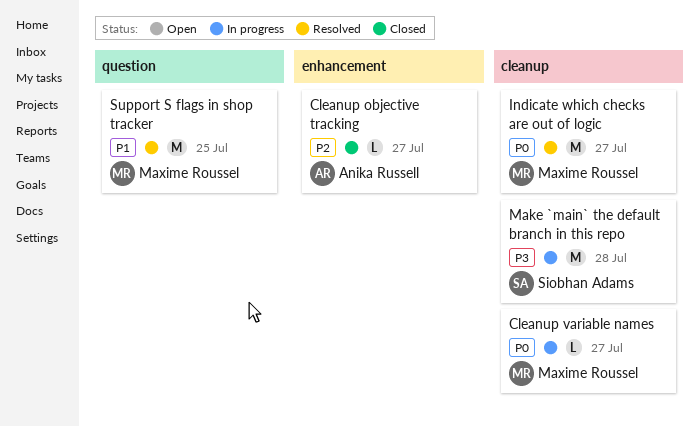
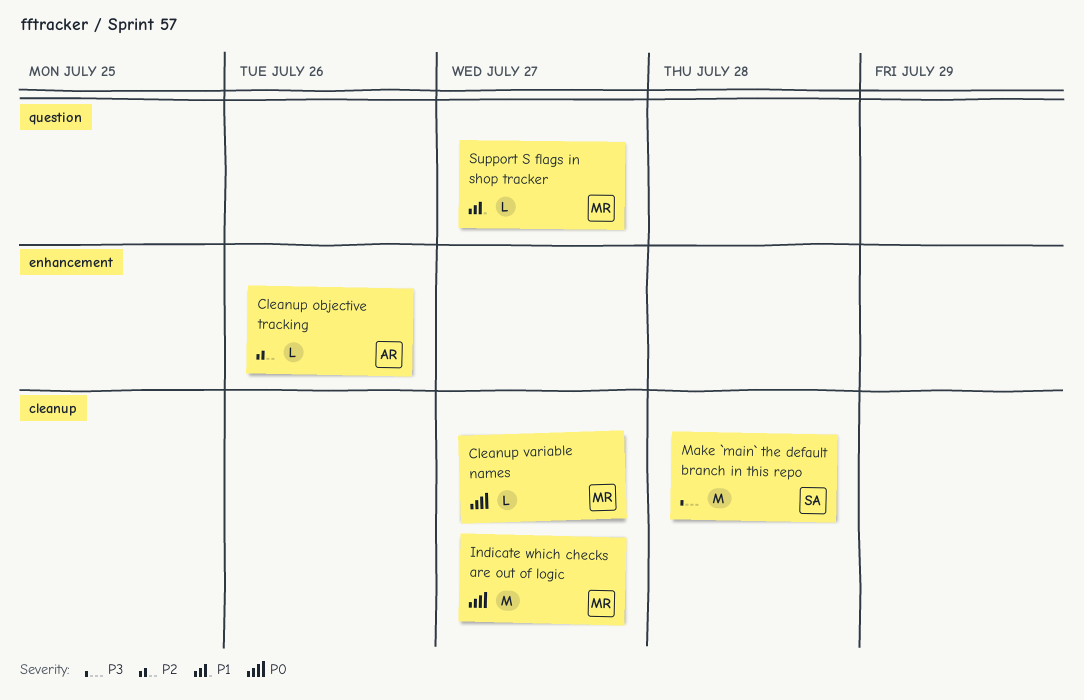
Cleanup objective tracking, due: Jul 27 -> Jul 26
Support S flags in shop tracker, estimate: M -> L
Support S flags in shop tracker, due: Jul 25 -> Jul 27

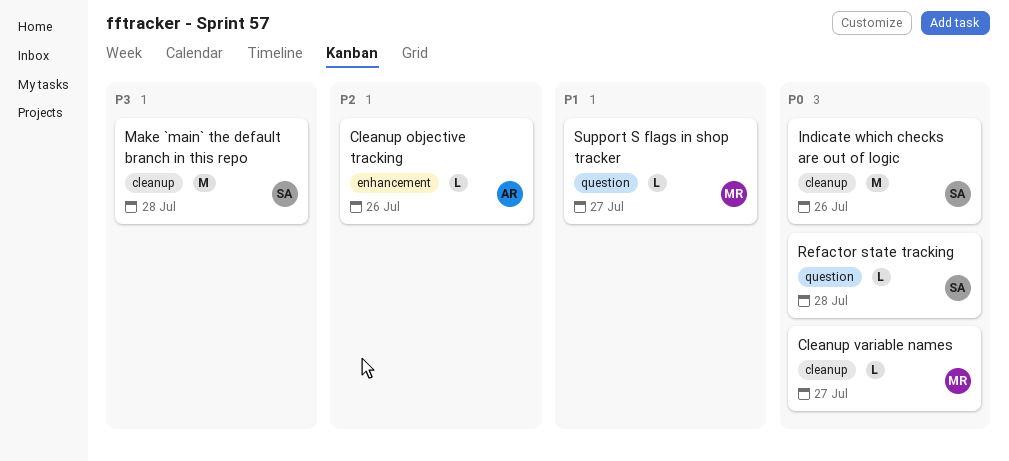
Indicate which checks are out of logic, owner: MR -> SA
Indicate which checks are out of logic, due: Jul 27 -> Jul 26
Refactor state tracking: none -> present

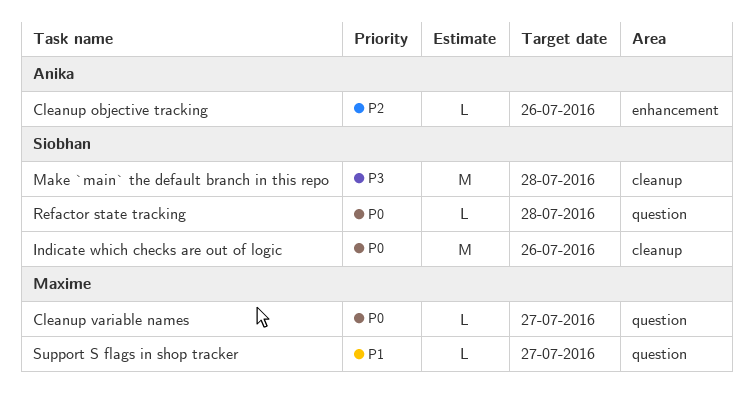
Cleanup variable names, label: cleanup -> question

